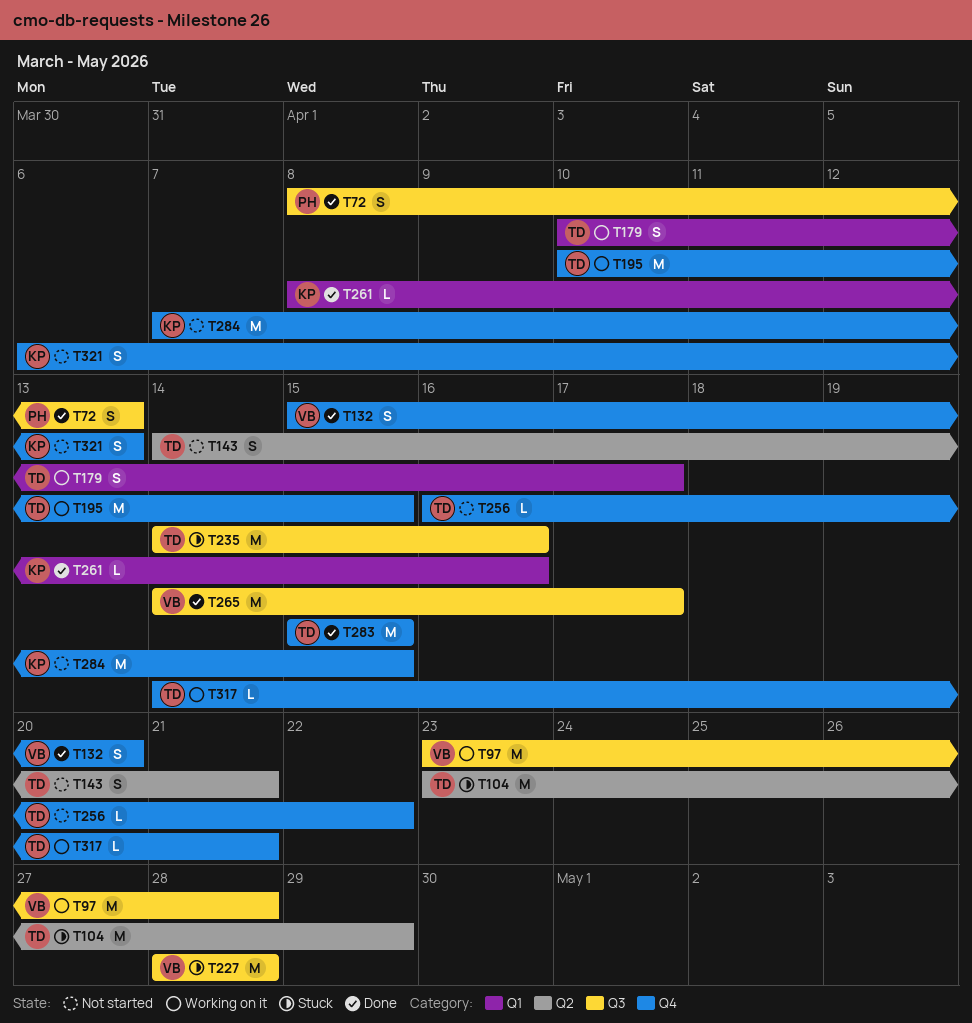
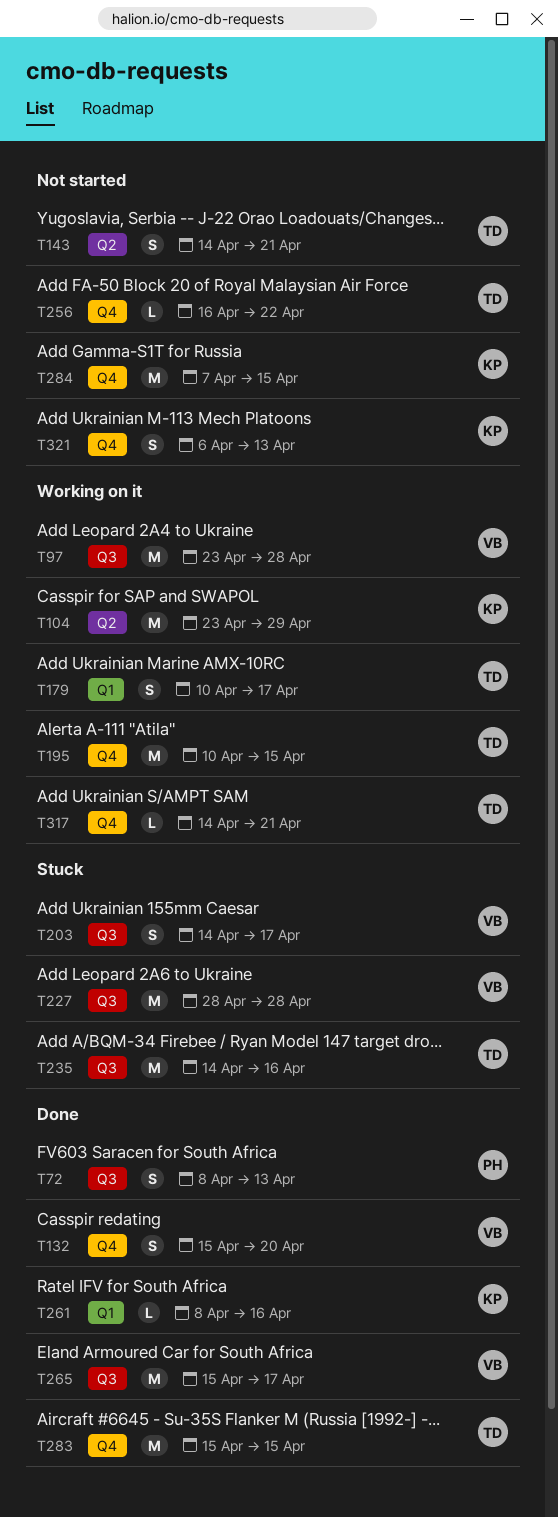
T104, status: Stuck -> Working on it
T104, owner: TD -> KP
T203: none -> present
T265, start: Apr 14 -> Apr 15

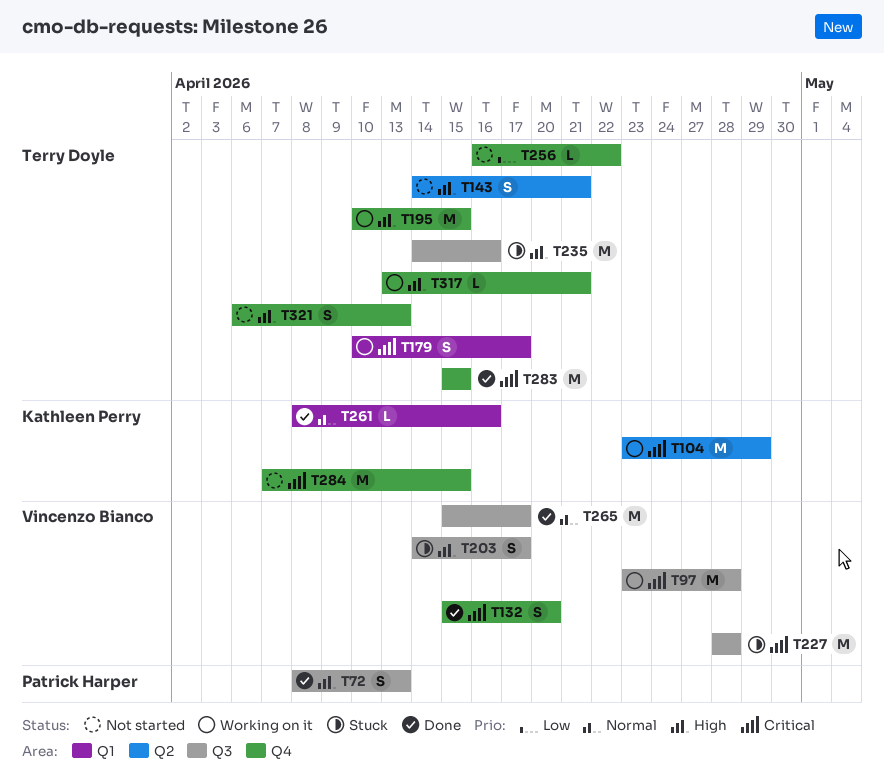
T317, start: Apr 14 -> Apr 13
T321, owner: Kathleen Perry -> Terry Doyle

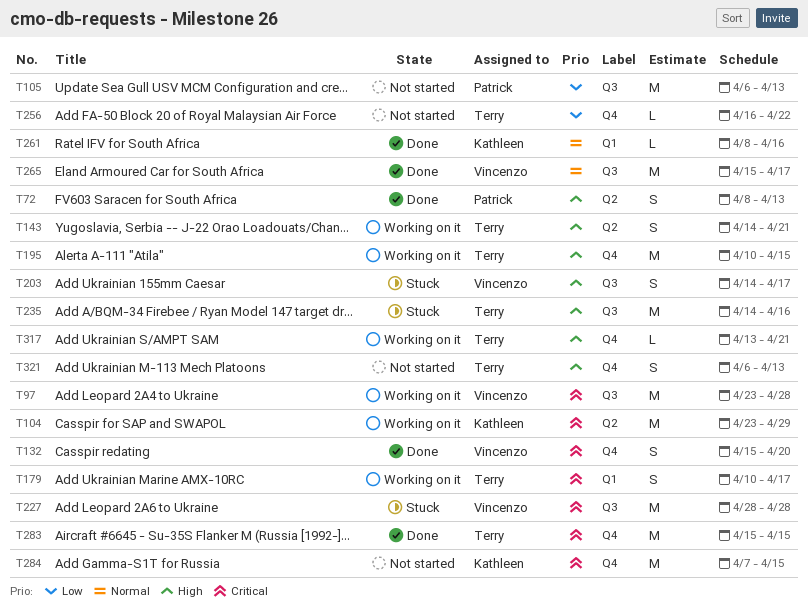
T72, label: Q3 -> Q2
T105: none -> present
T143, status: Not started -> Working on it

